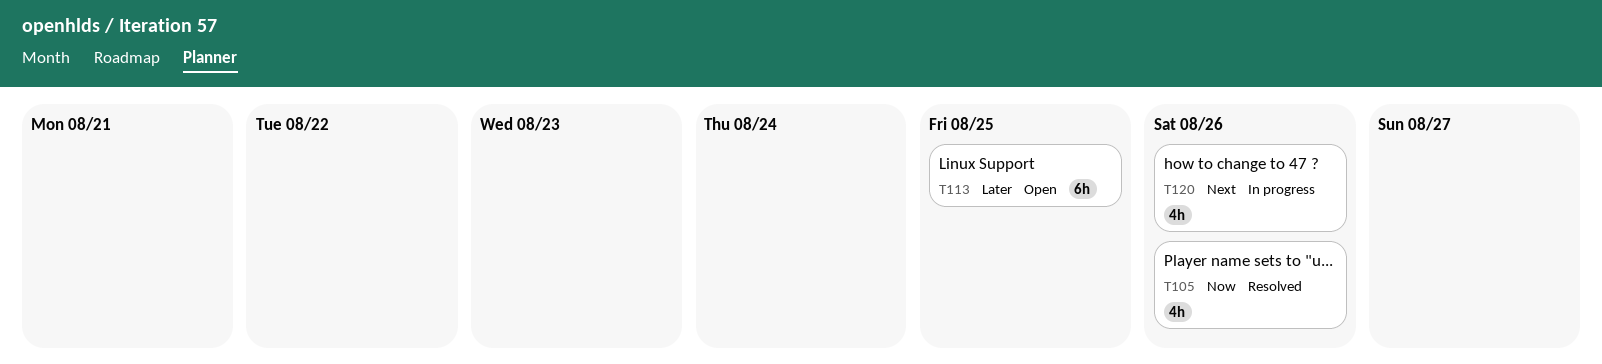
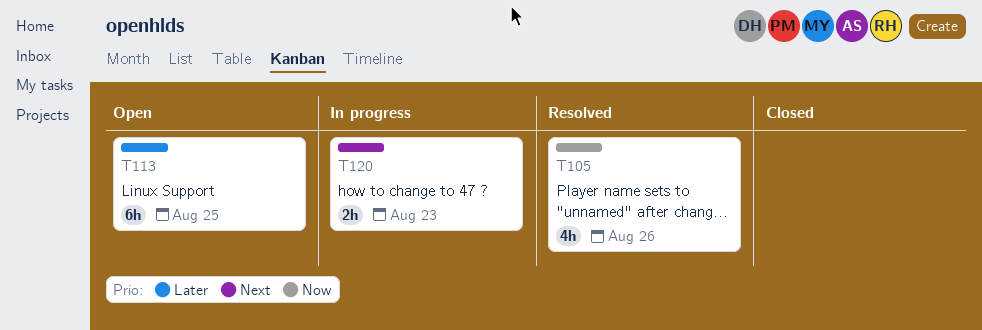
T120, estimate: 4h -> 2h
T120, due: Aug 26 -> Aug 23

